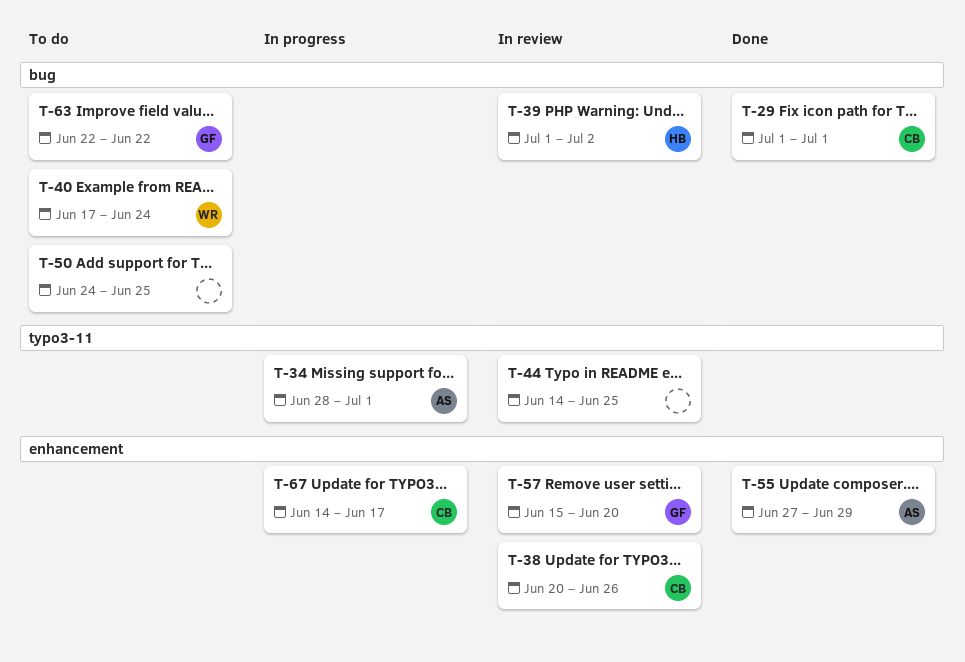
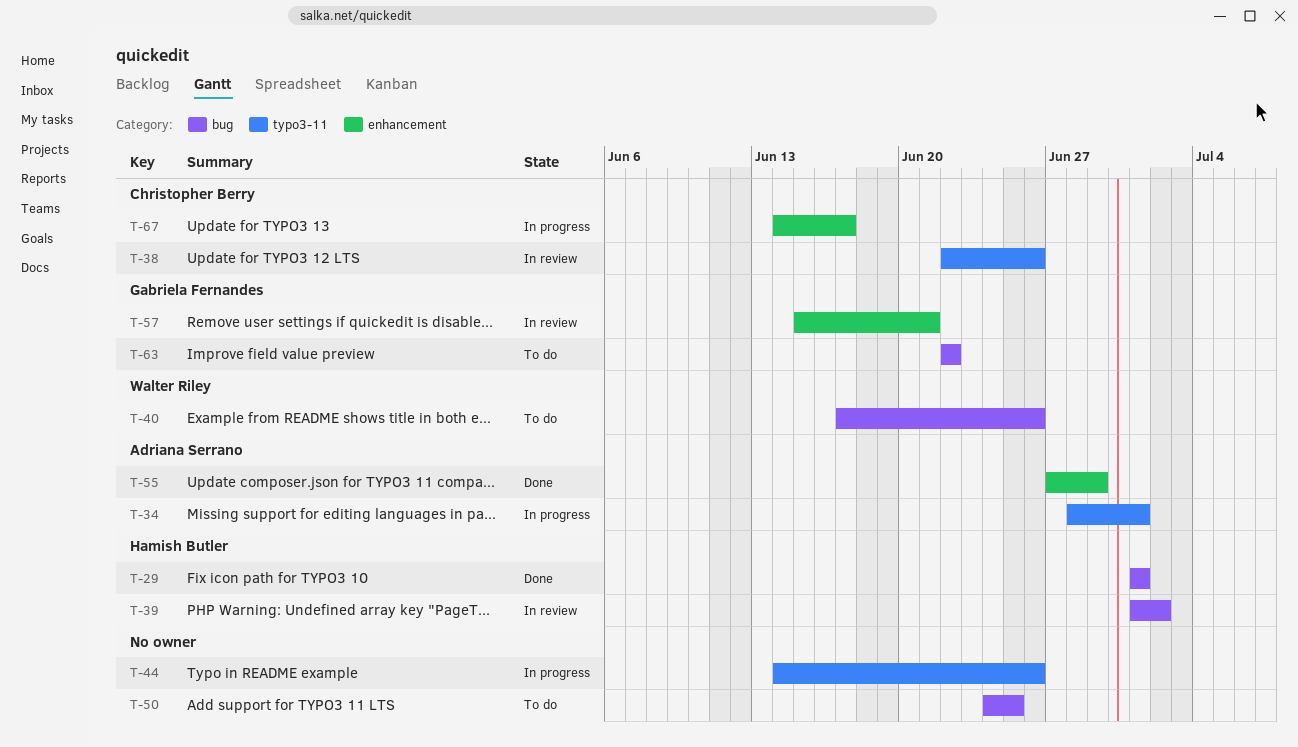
T-29, owner: Christopher Berry -> Hamish Butler
T-38, label: enhancement -> typo3-11
T-38, start: Jun 20 -> Jun 22
T-40, due: Jun 24 -> Jun 26
T-44, status: In review -> In progress
T-44, due: Jun 25 -> Jun 26
T-57, due: Jun 20 -> Jun 21

